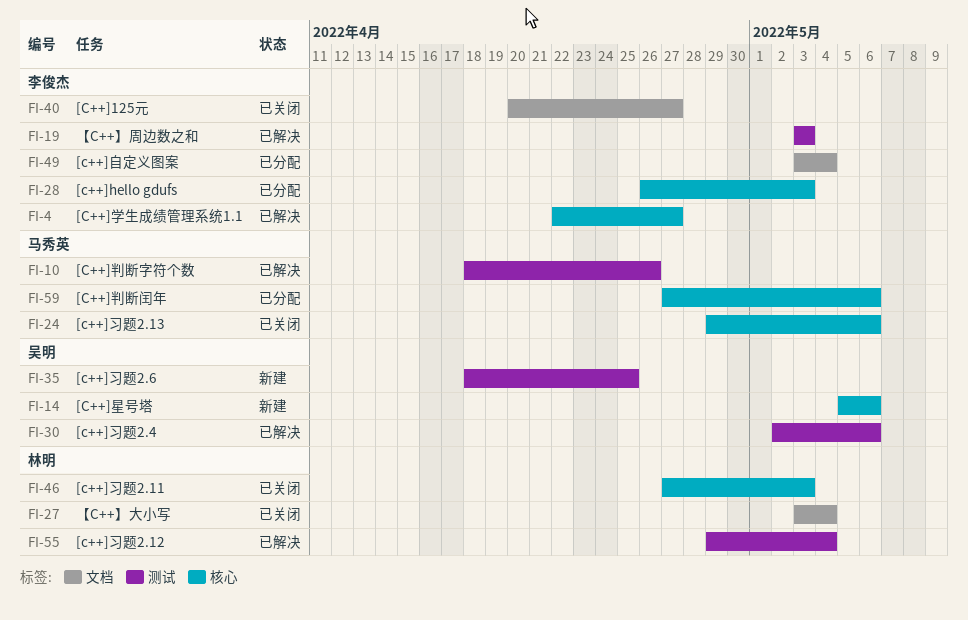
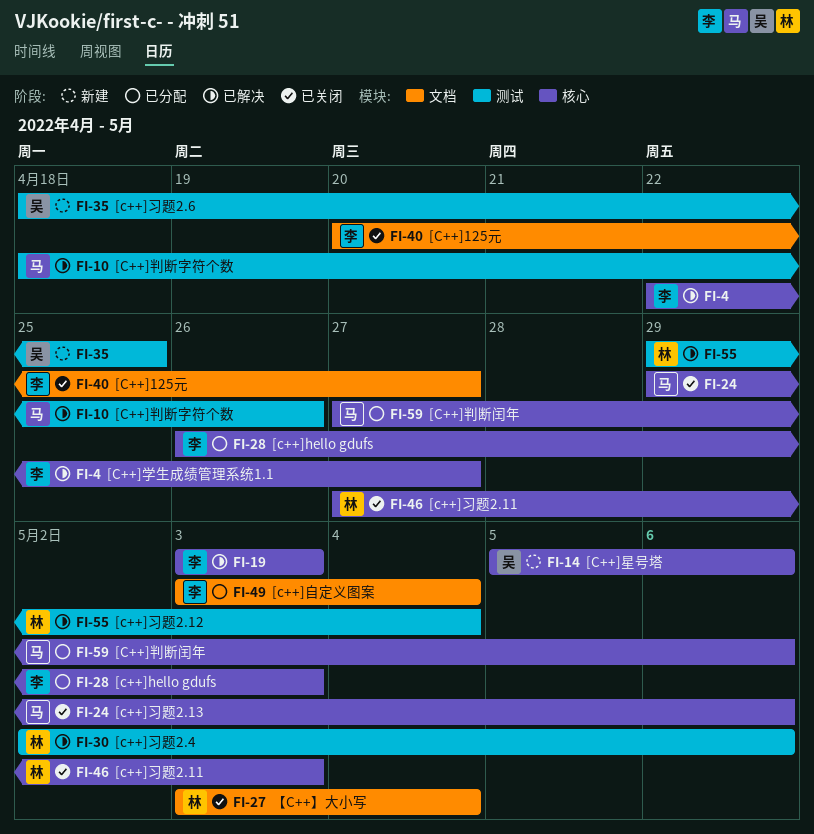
FI-19, label: 测试 -> 核心
FI-30, owner: 吴明 -> 林明

